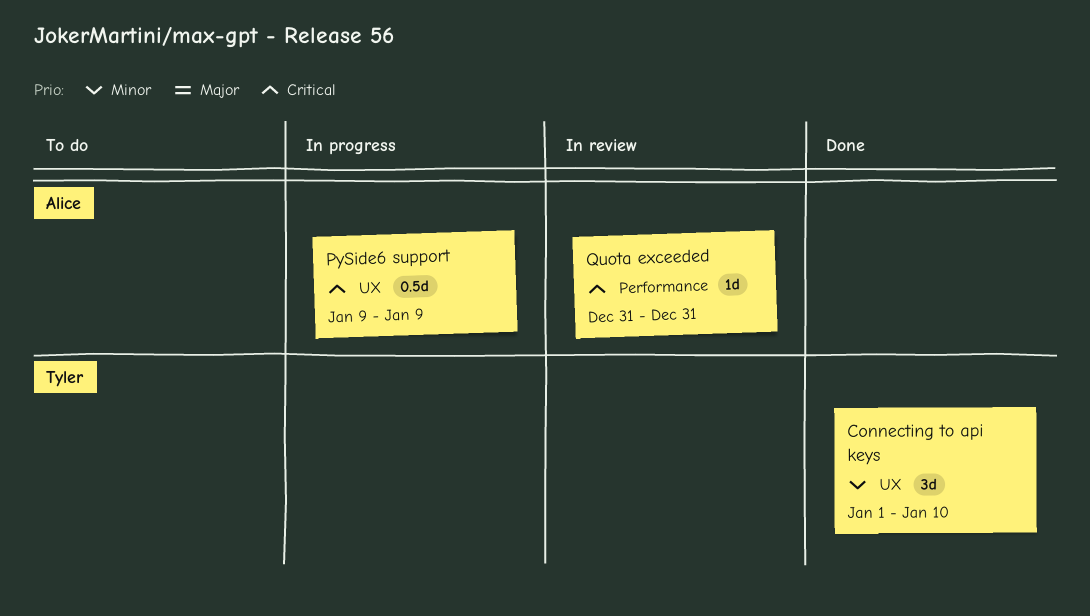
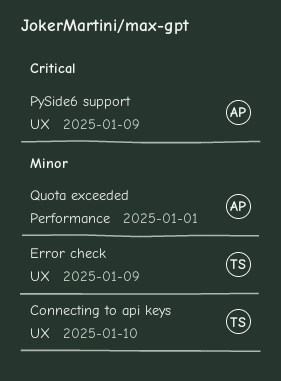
Error check: none -> present
Quota exceeded, priority: Critical -> Minor
Quota exceeded, due: Dec 31 -> Jan 1

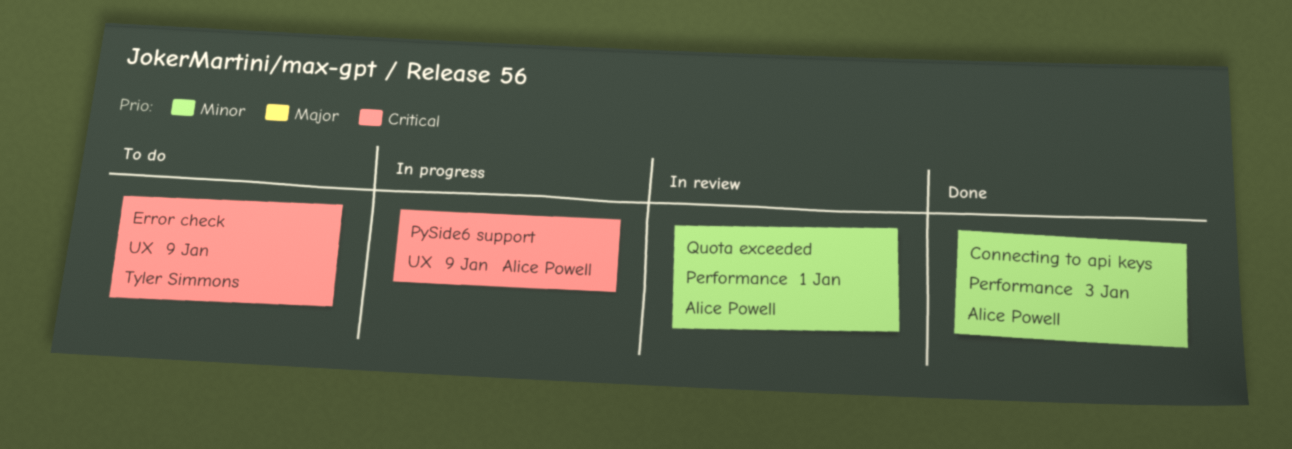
Connecting to api keys, owner: Tyler Simmons -> Alice Powell
Connecting to api keys, label: UX -> Performance
Connecting to api keys, due: Jan 10 -> Jan 3
Error check, priority: Minor -> Critical

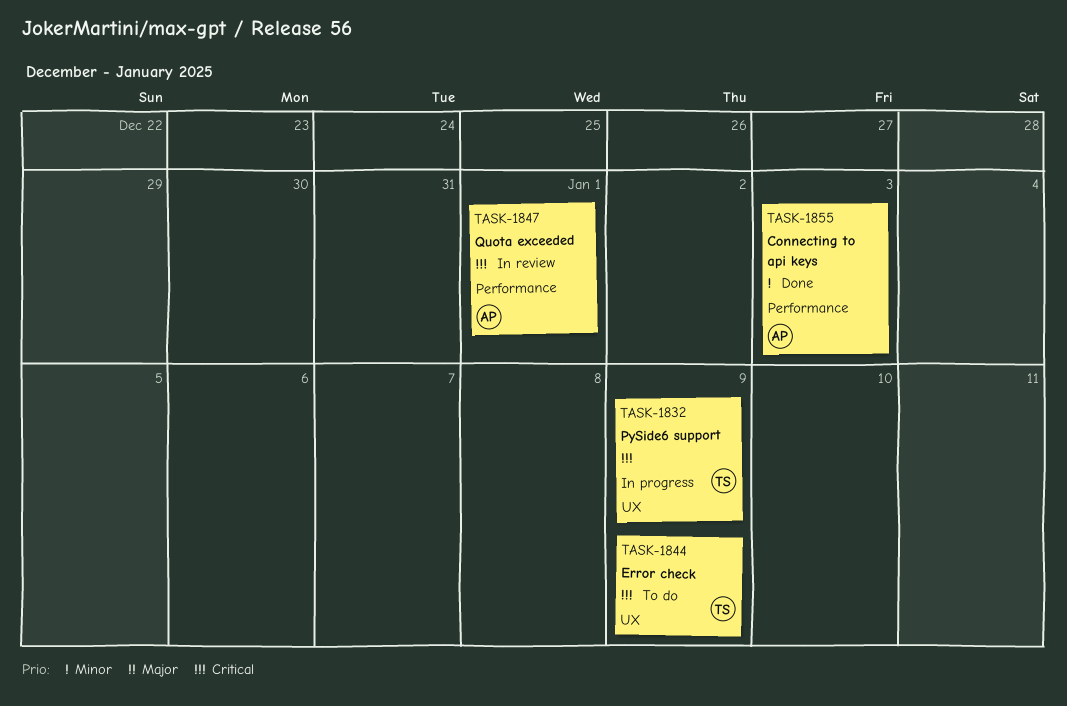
PySide6 support, owner: Alice Powell -> Tyler Simmons
Quota exceeded, priority: Minor -> Critical

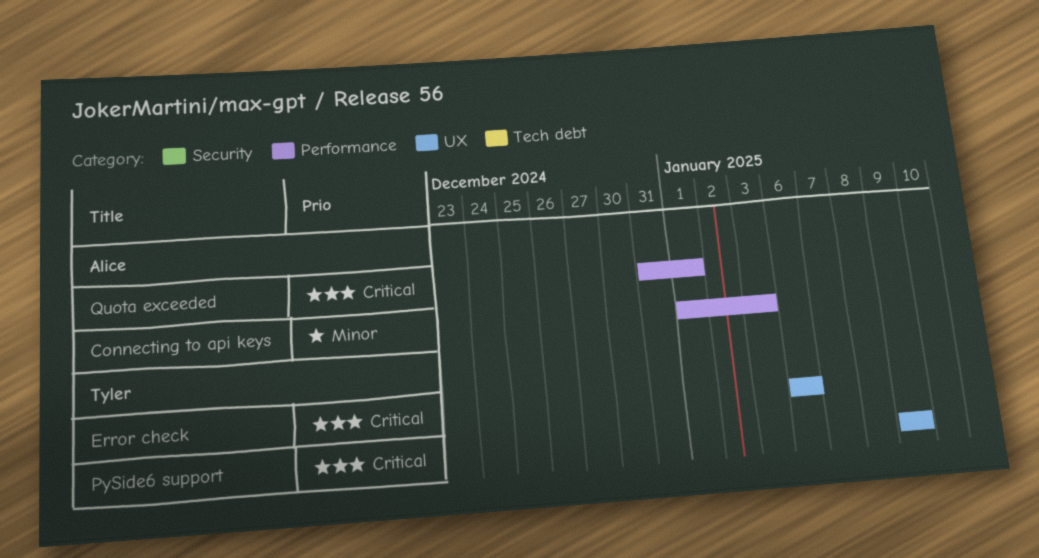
Error check, due: Jan 9 -> Jan 6

